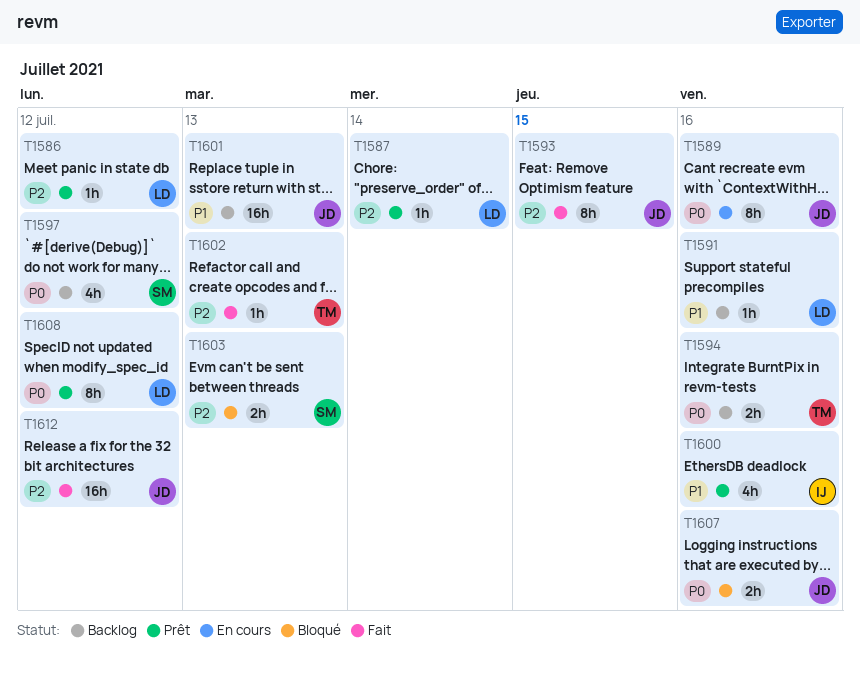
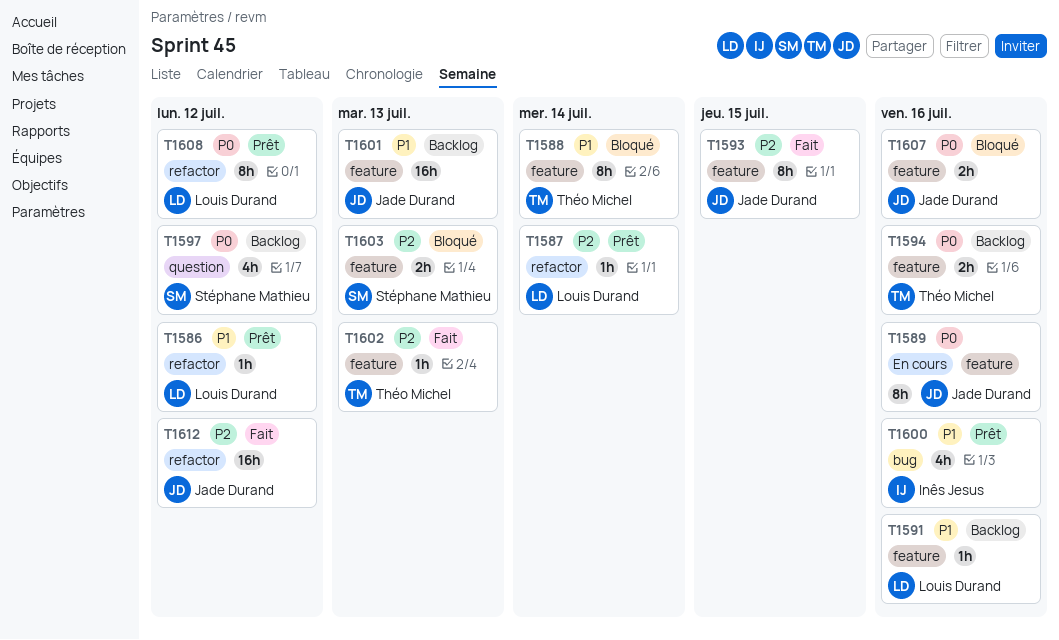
T1586, priority: P2 -> P1
T1588: none -> present

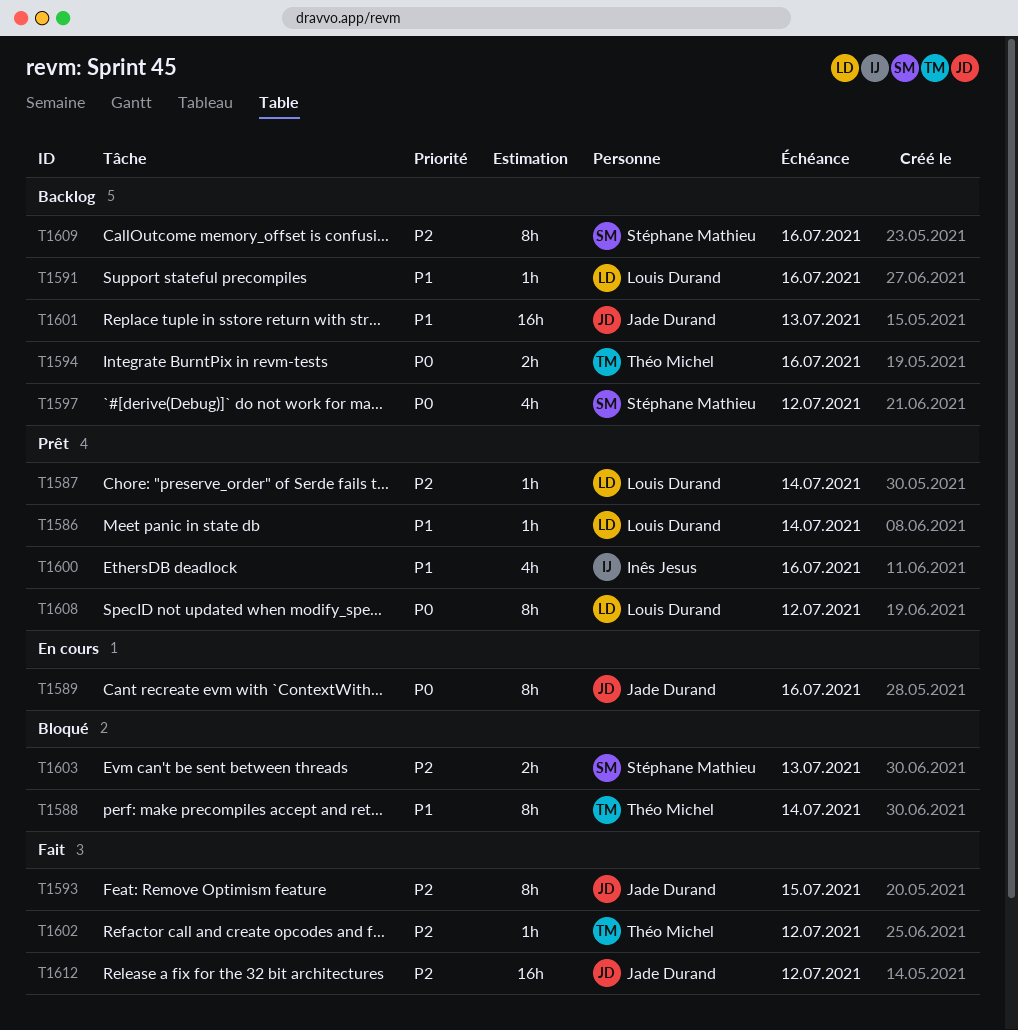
T1586, due: Jul 12 -> Jul 14
T1602, due: Jul 13 -> Jul 12
T1607: present -> none
T1609: none -> present

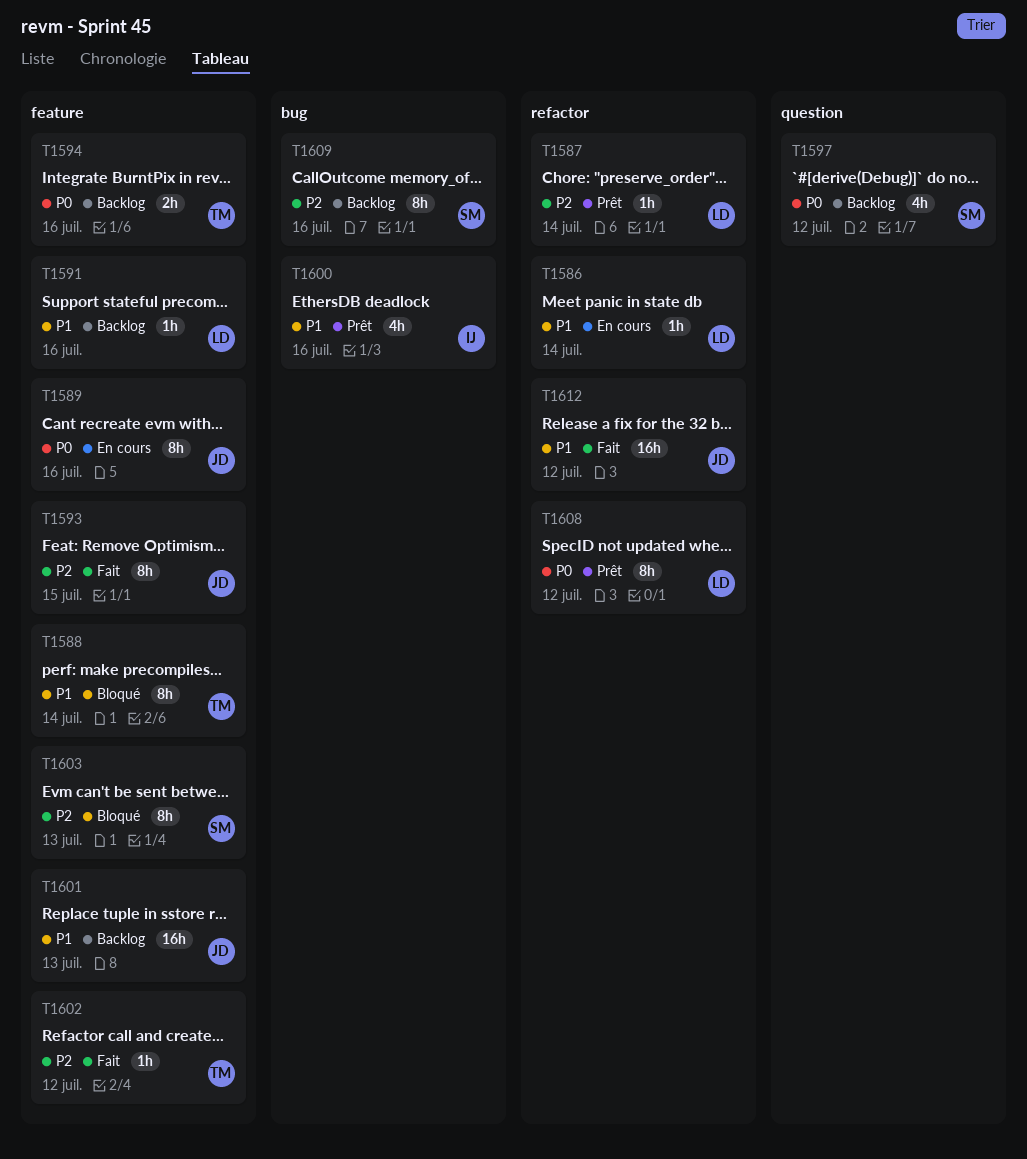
T1586, status: Prêt -> En cours
T1603, estimate: 2h -> 8h
T1612, priority: P2 -> P1

